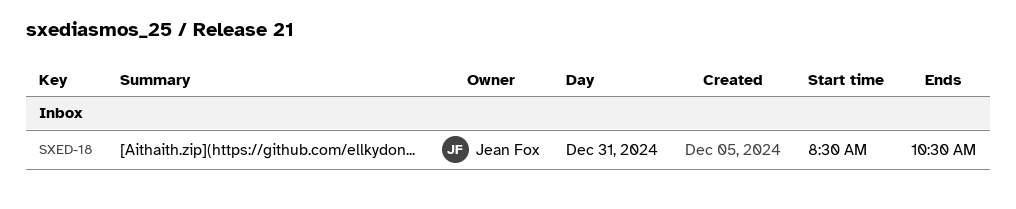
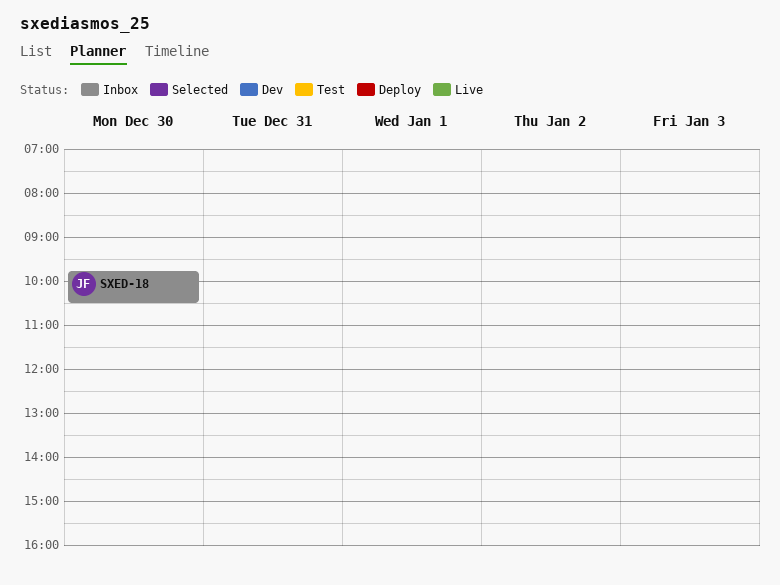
SXED-18, day: Dec 31 -> Dec 30
SXED-18, begins: 08:30 -> 09:45

